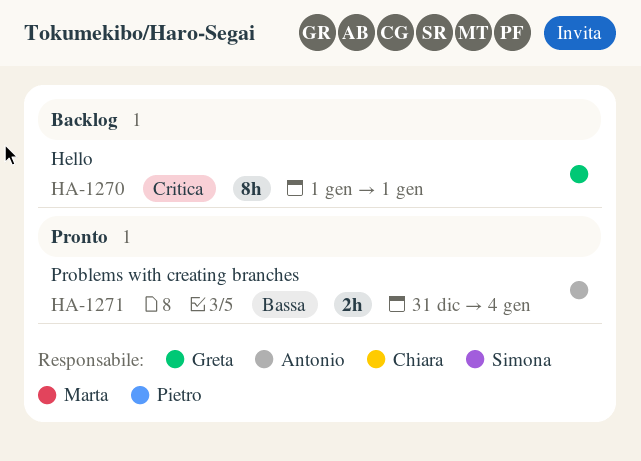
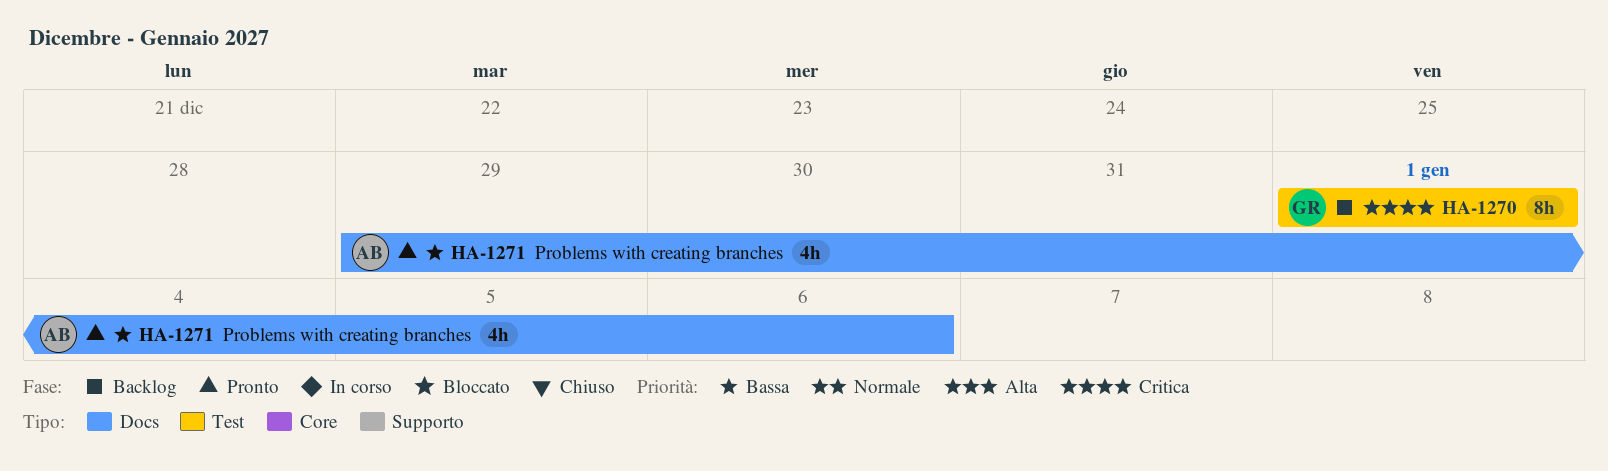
HA-1271, estimate: 2h -> 4h
HA-1271, start: Dec 31 -> Dec 29
HA-1271, due: Jan 4 -> Jan 6

